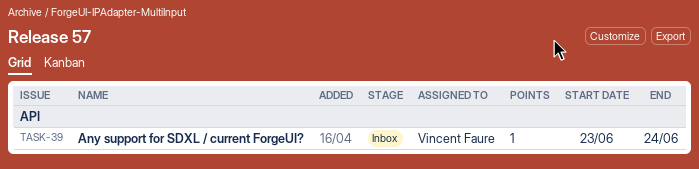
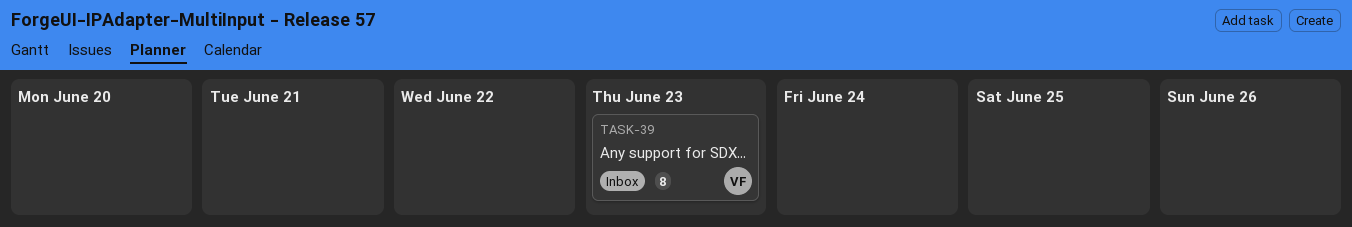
TASK-39, estimate: 1 -> 8
TASK-39, due: Jun 24 -> Jun 23

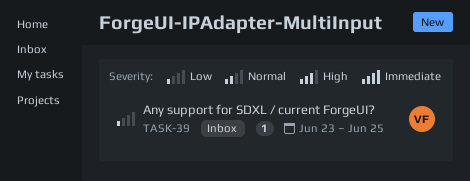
TASK-39, estimate: 8 -> 1
TASK-39, due: Jun 23 -> Jun 25

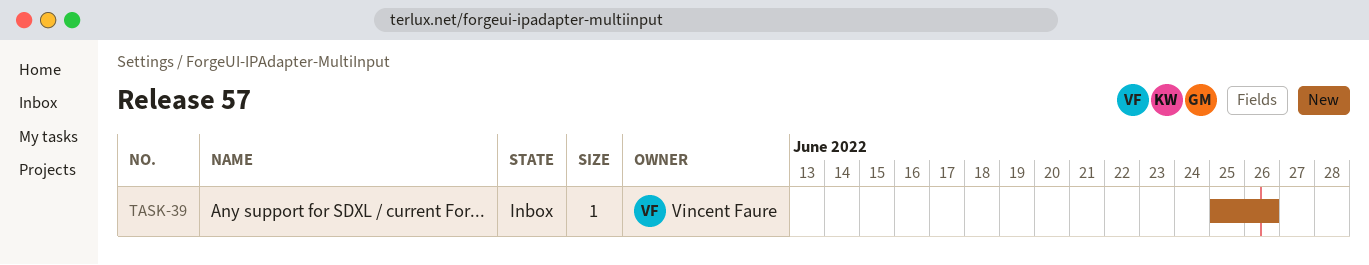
TASK-39, start: Jun 23 -> Jun 25
TASK-39, due: Jun 25 -> Jun 26

